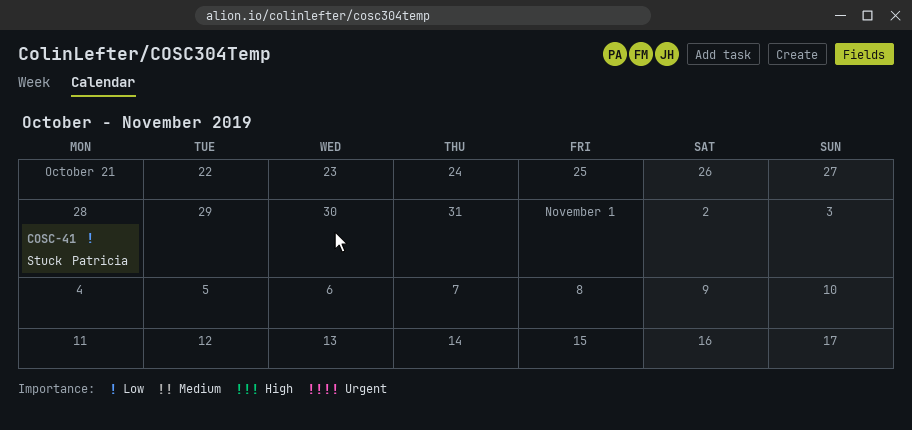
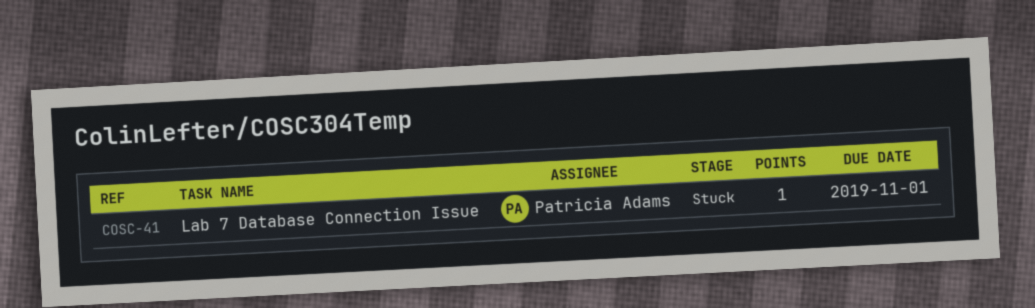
COSC-41, due: Oct 28 -> Nov 1

